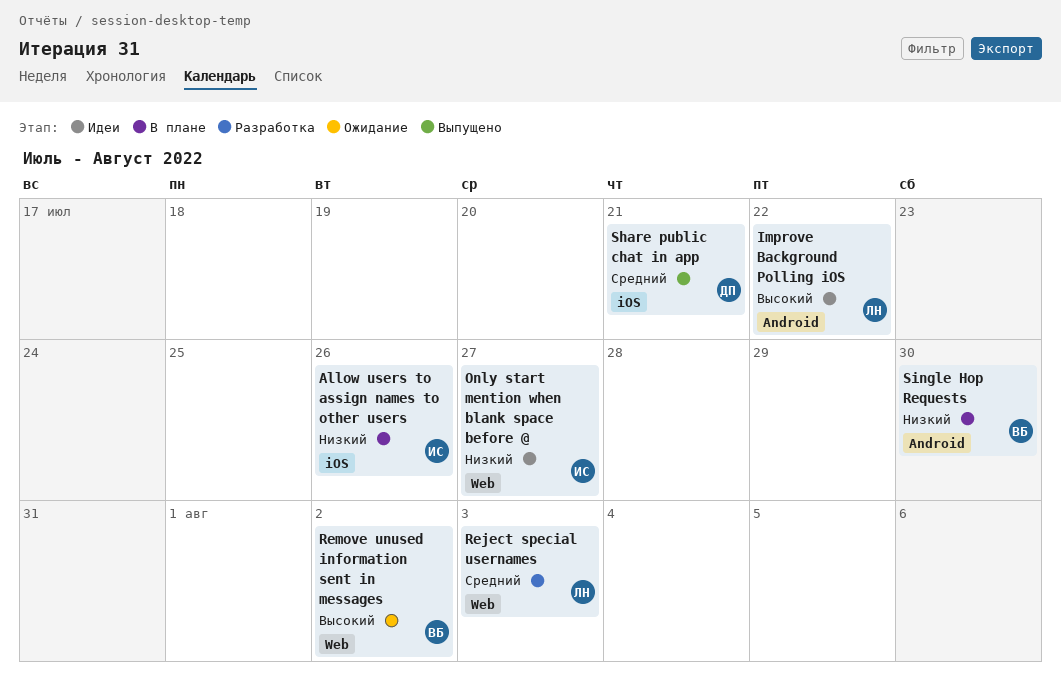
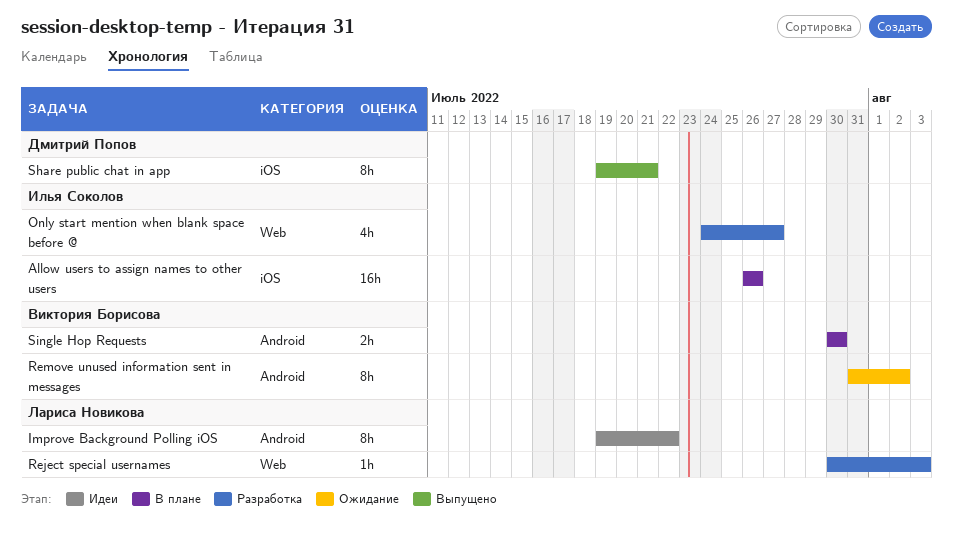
Only start mention when blank space before @, status: Идеи -> Разработка
Remove unused information sent in messages, label: Web -> Android

